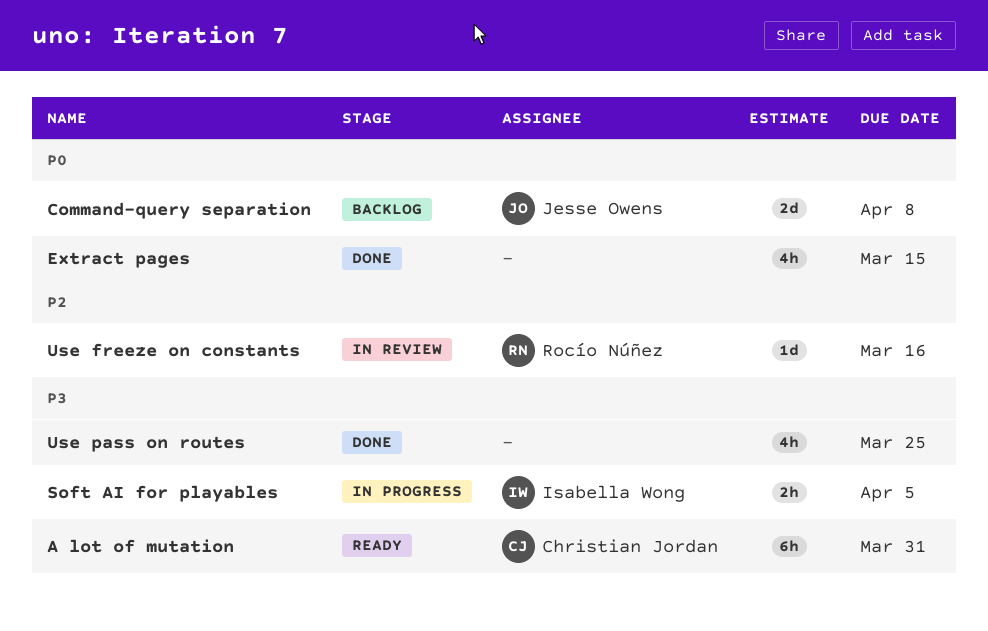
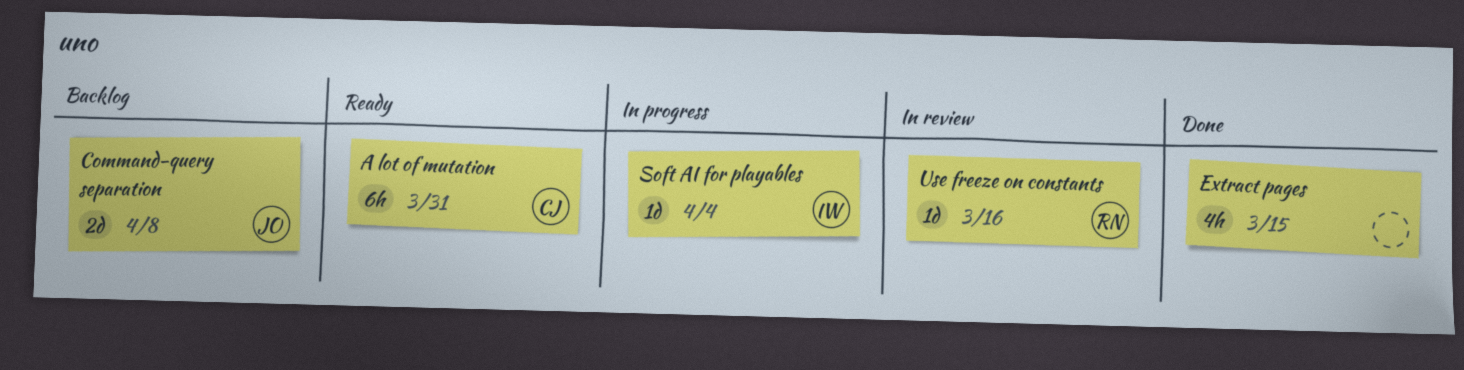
Soft AI for playables, estimate: 2h -> 1d
Soft AI for playables, due: Apr 5 -> Apr 4
Use pass on routes: present -> none

